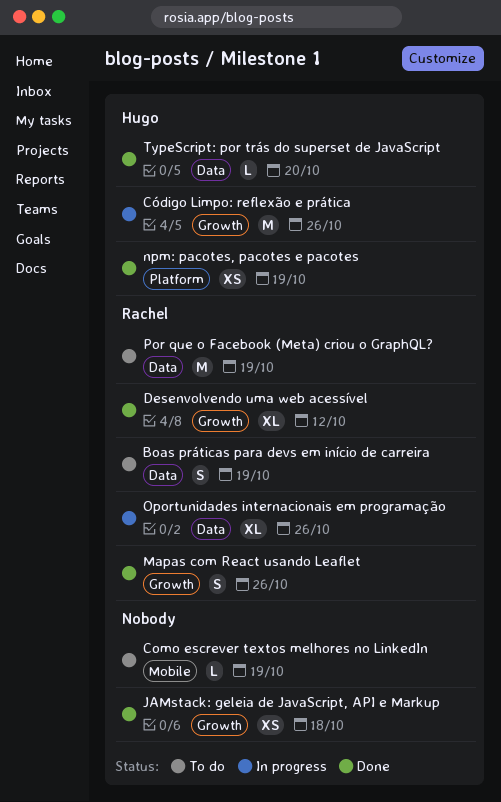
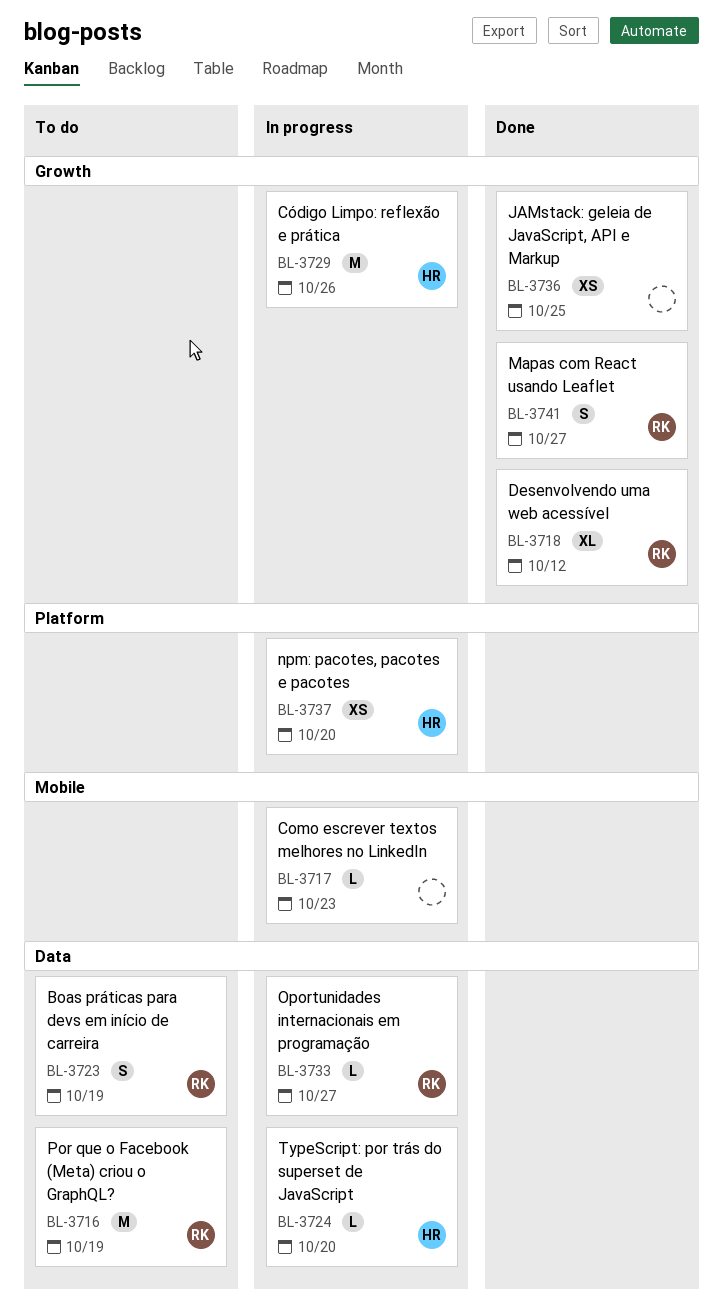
Como escrever textos melhores no LinkedIn, status: To do -> In progress
Como escrever textos melhores no LinkedIn, due: Oct 19 -> Oct 23
JAMstack: geleia de JavaScript, API e Markup, due: Oct 18 -> Oct 25
Mapas com React usando Leaflet, due: Oct 26 -> Oct 27
npm: pacotes, pacotes e pacotes, status: Done -> In progress
npm: pacotes, pacotes e pacotes, due: Oct 19 -> Oct 20
Oportunidades internacionais em programação, estimate: XL -> L
Oportunidades internacionais em programação, due: Oct 26 -> Oct 27
TypeScript: por trás do superset de JavaScript, status: Done -> In progress

